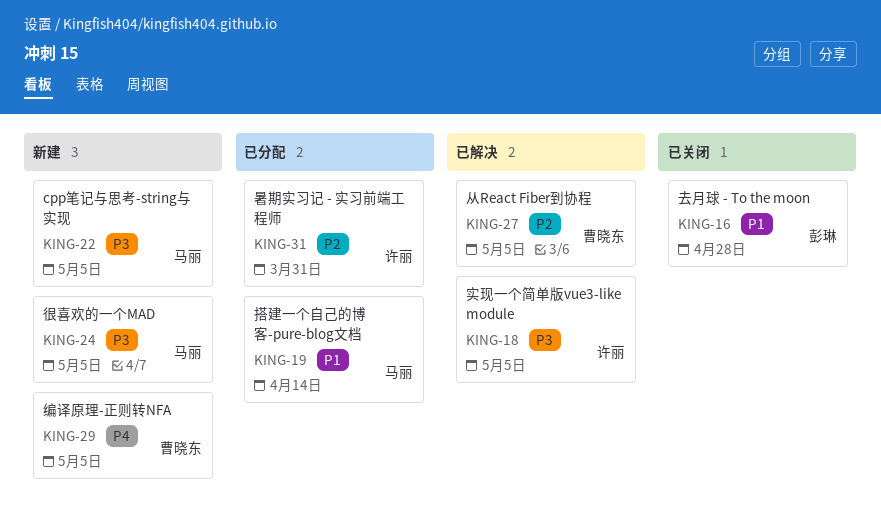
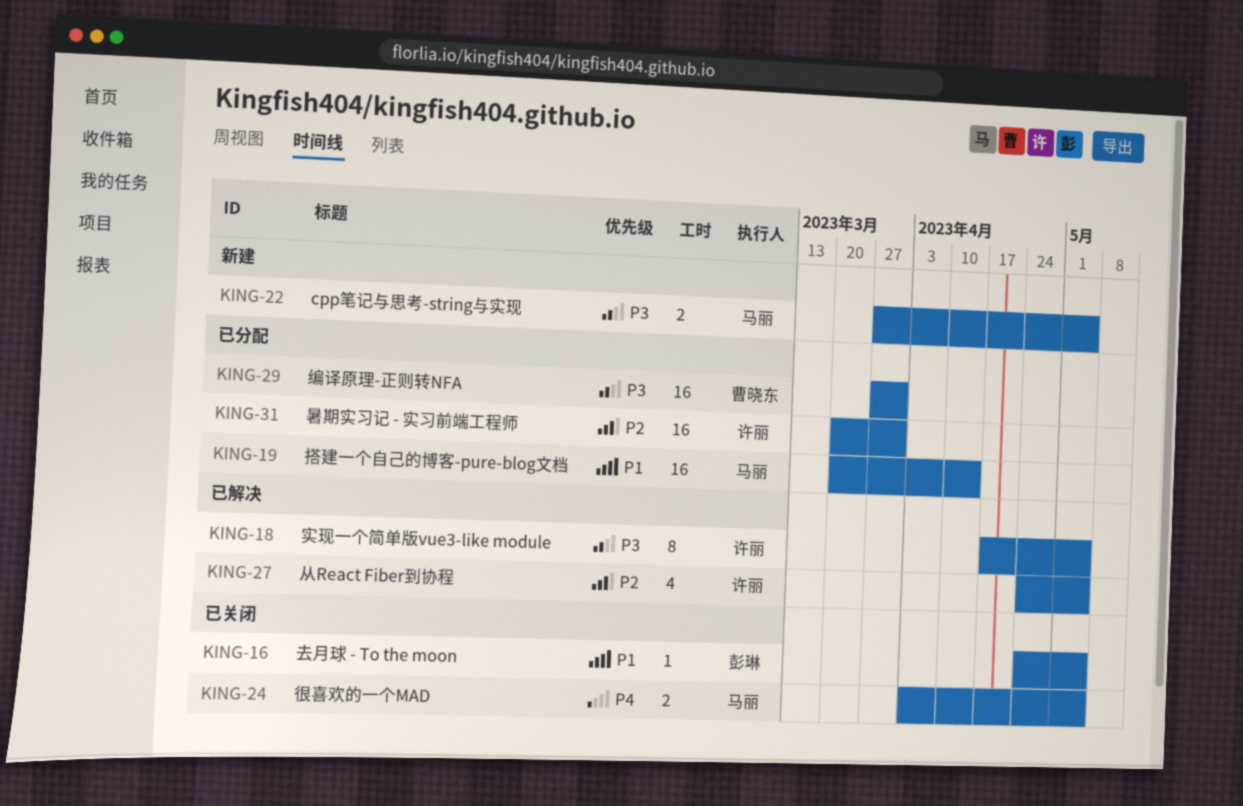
KING-16, due: Apr 28 -> May 5
KING-24, status: 新建 -> 已关闭
KING-24, priority: P3 -> P4
KING-27, owner: 曹晓东 -> 许丽
KING-29, status: 新建 -> 已分配
KING-29, priority: P4 -> P3
KING-29, due: May 5 -> Mar 31

